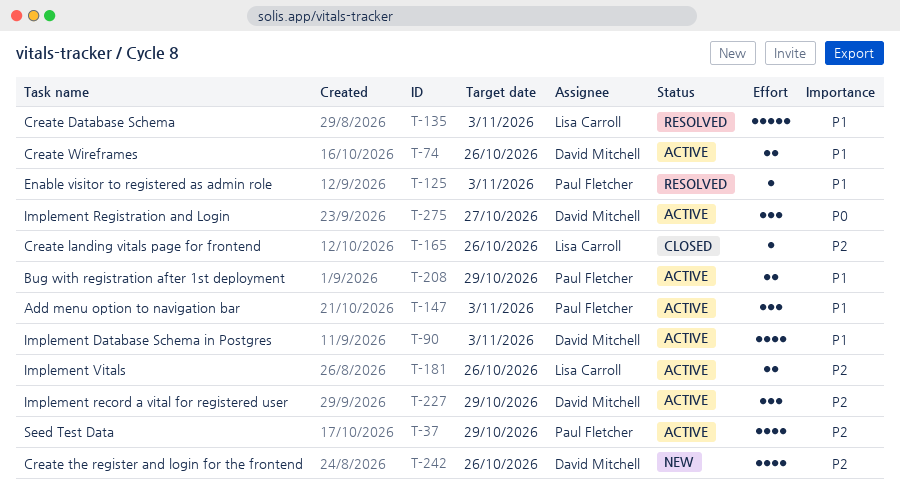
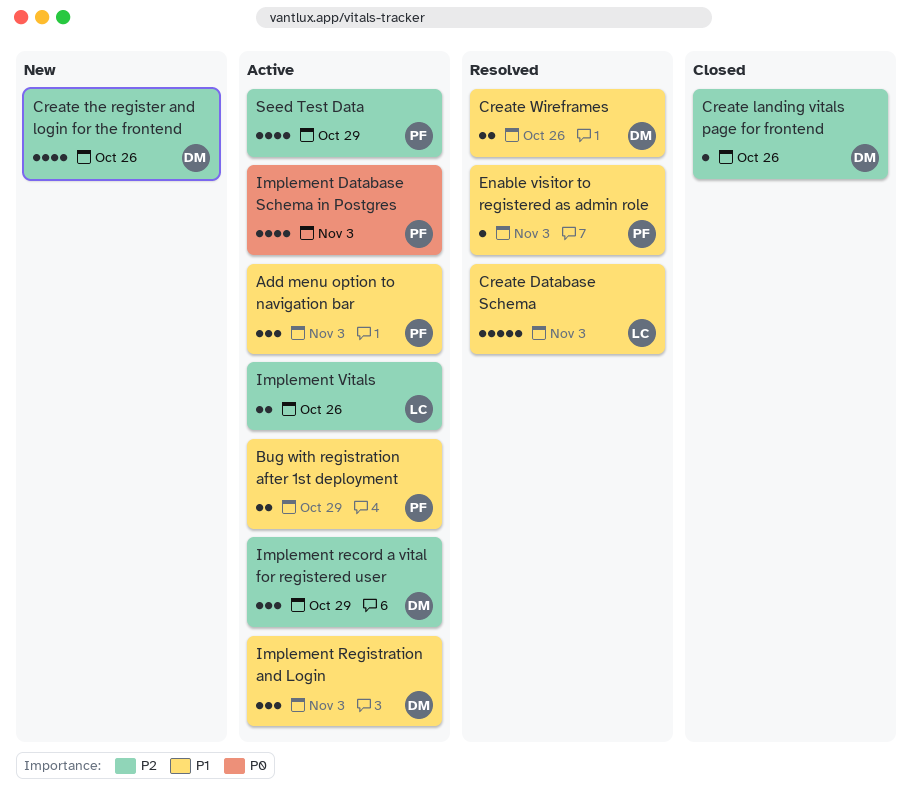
Create landing vitals page for frontend, owner: Lisa Carroll -> David Mitchell
Create Wireframes, status: Active -> Resolved
Implement Database Schema in Postgres, owner: David Mitchell -> Paul Fletcher
Implement Database Schema in Postgres, priority: P1 -> P0
Implement Registration and Login, priority: P0 -> P1
Implement Registration and Login, due: Oct 27 -> Nov 3

